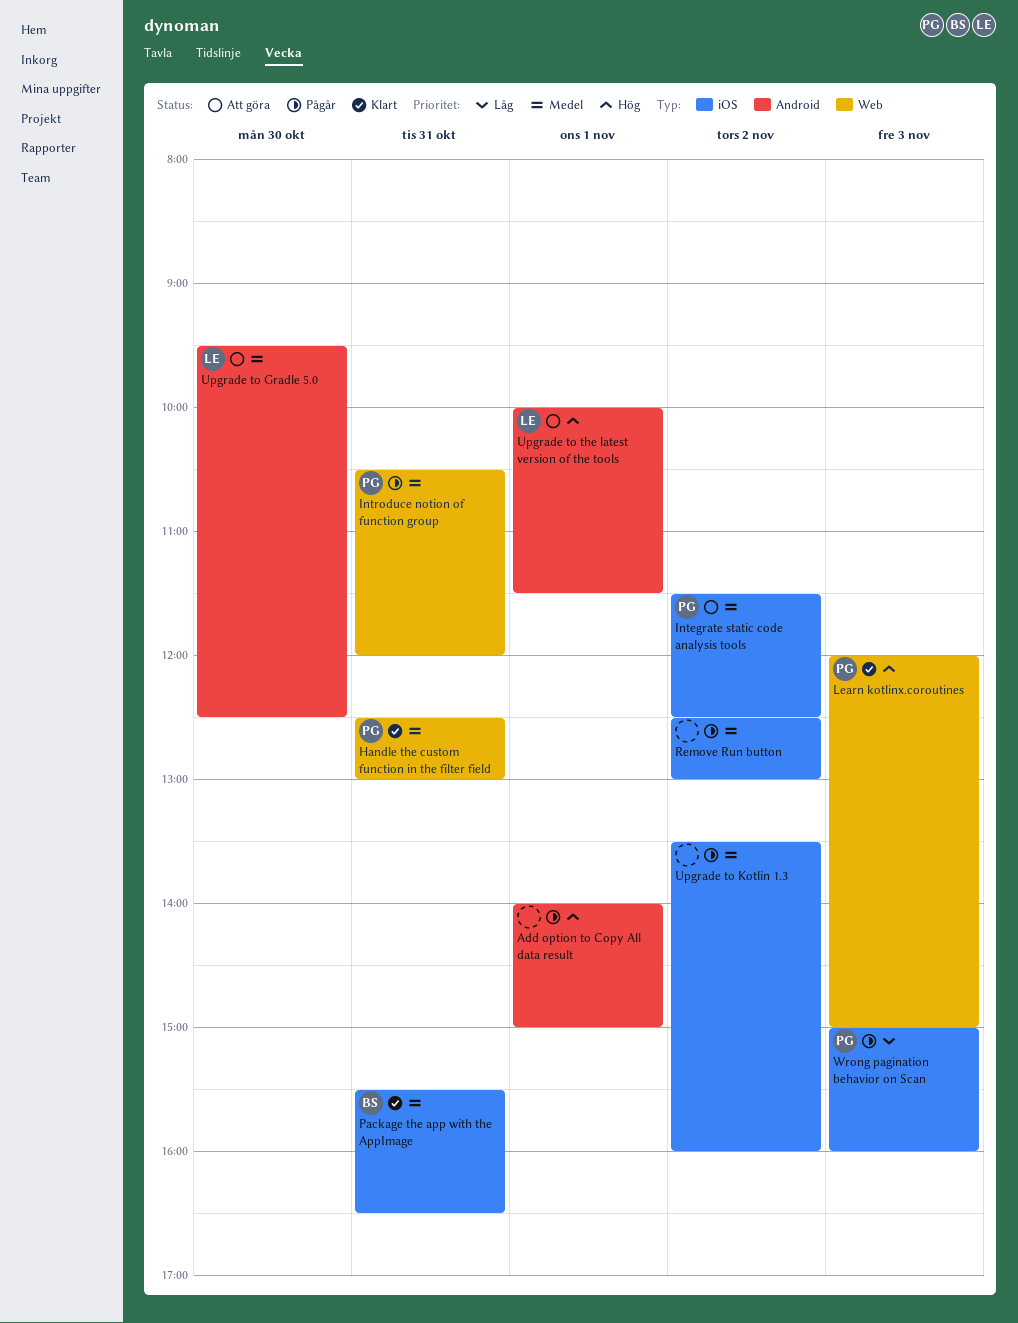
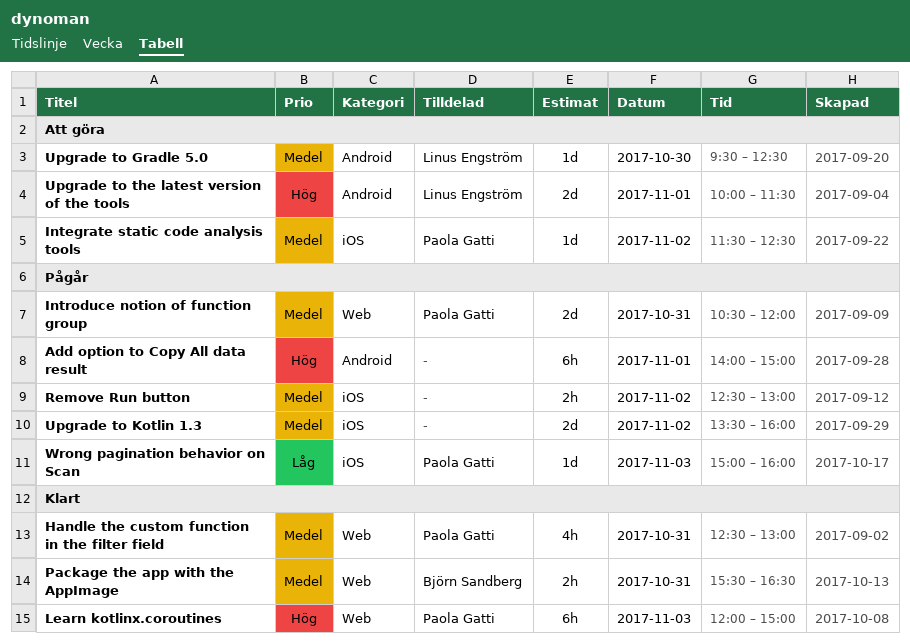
Package the app with the AppImage, label: iOS -> Web

